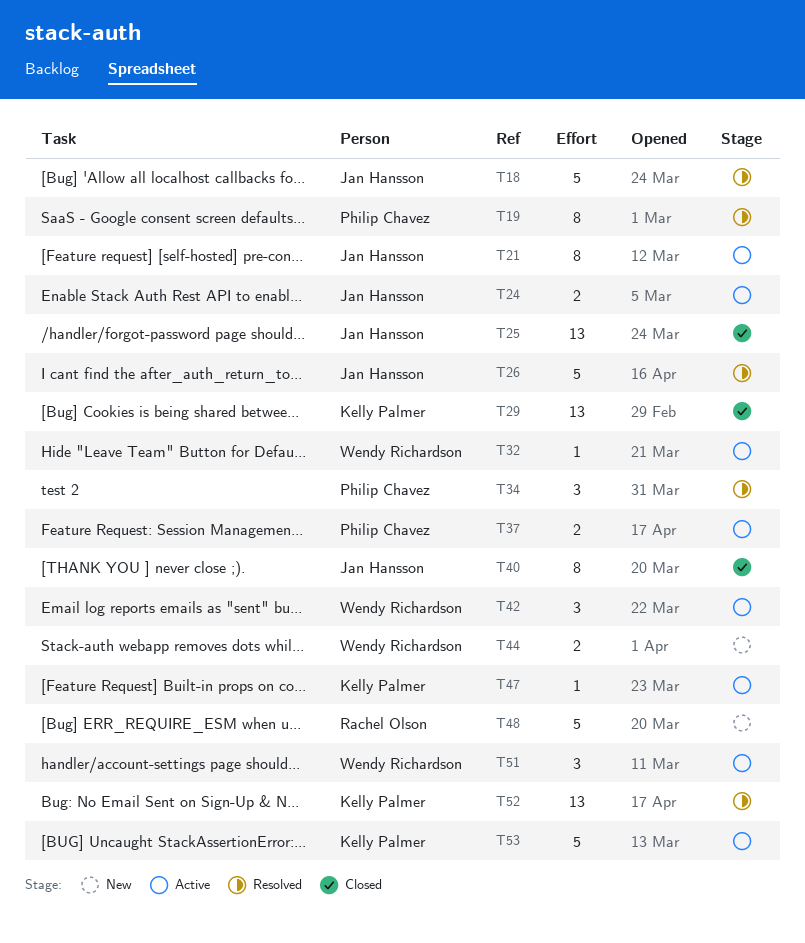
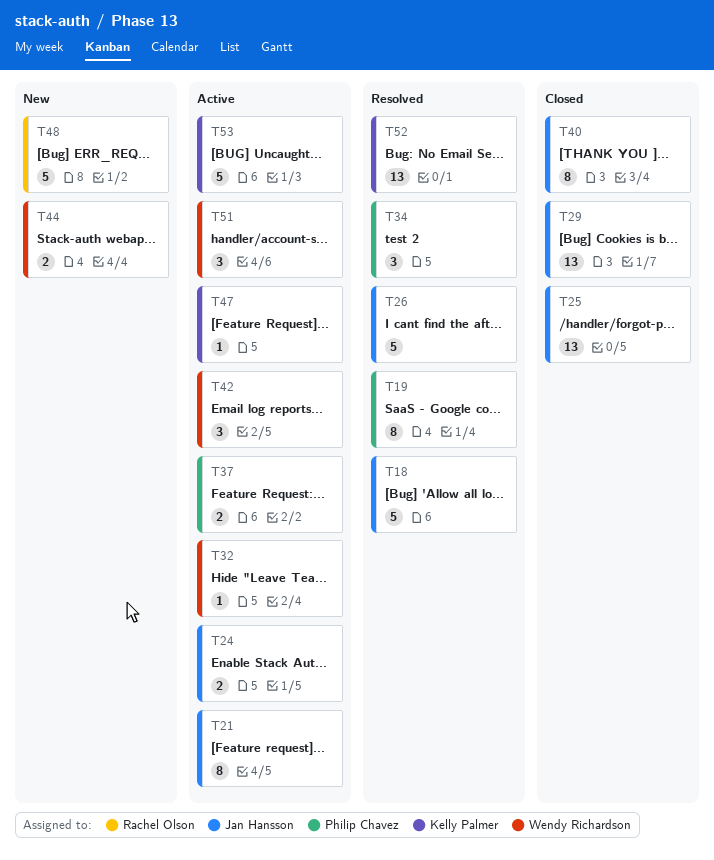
T29, owner: Kelly Palmer -> Jan Hansson

